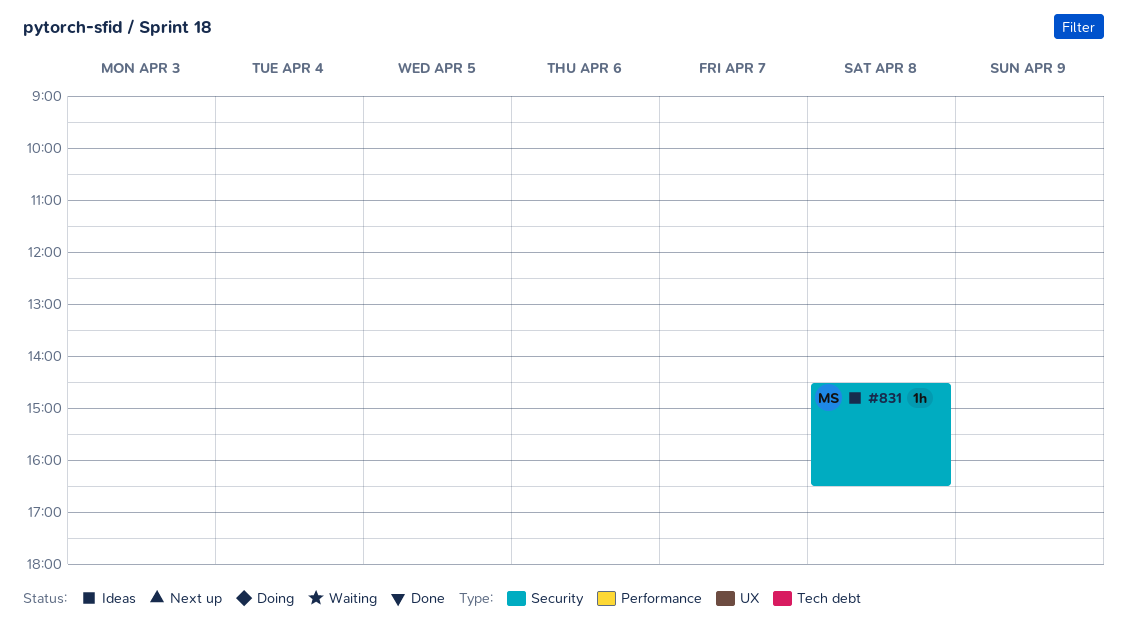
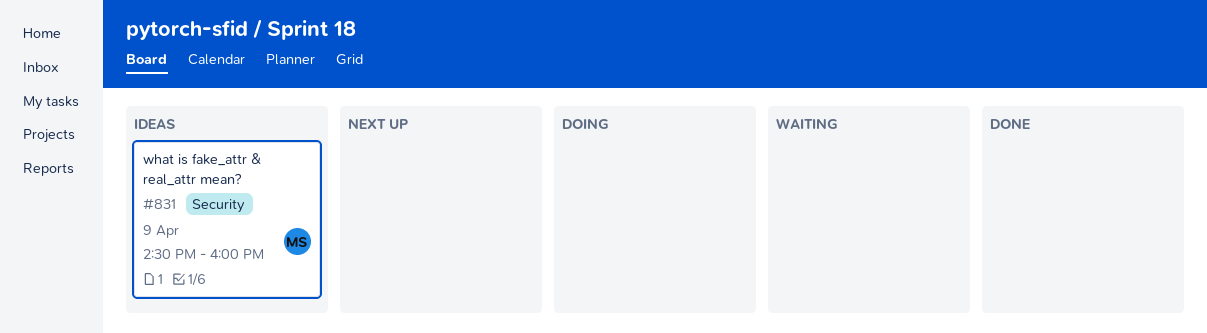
#831, day: Apr 8 -> Apr 9
#831, ends: 16:30 -> 16:00

